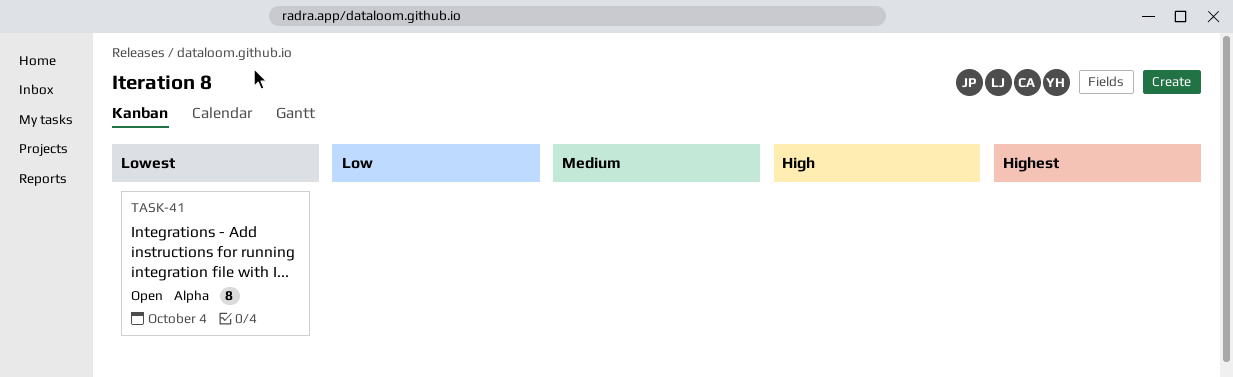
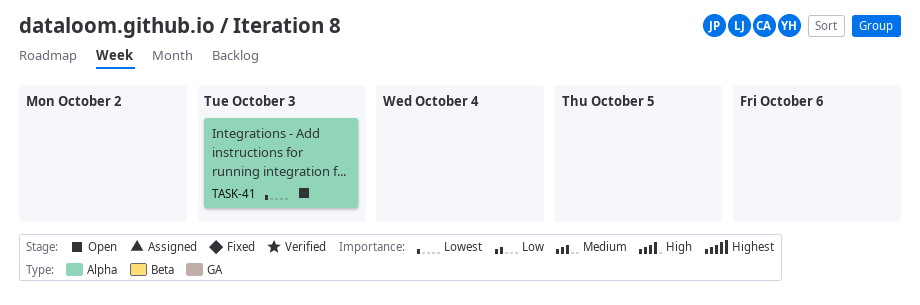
TASK-41, due: Oct 4 -> Oct 3

